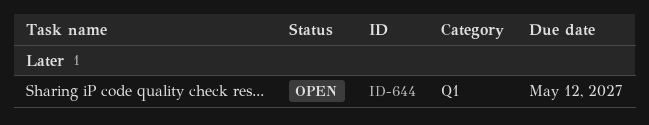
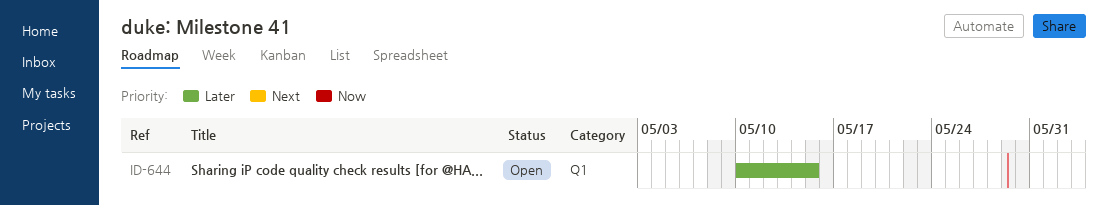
ID-644, due: May 12 -> May 15

